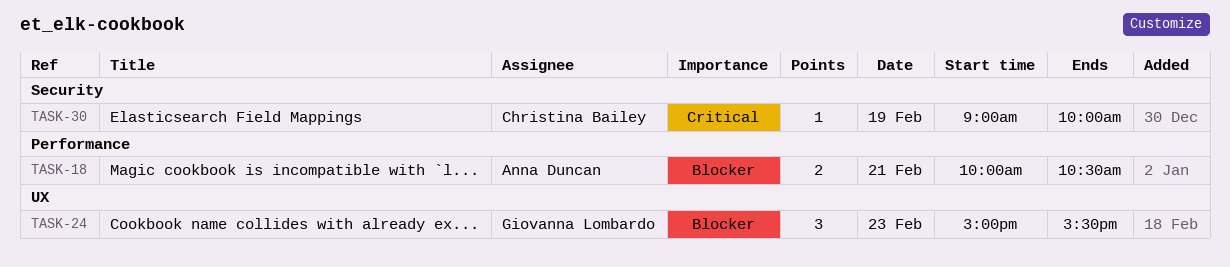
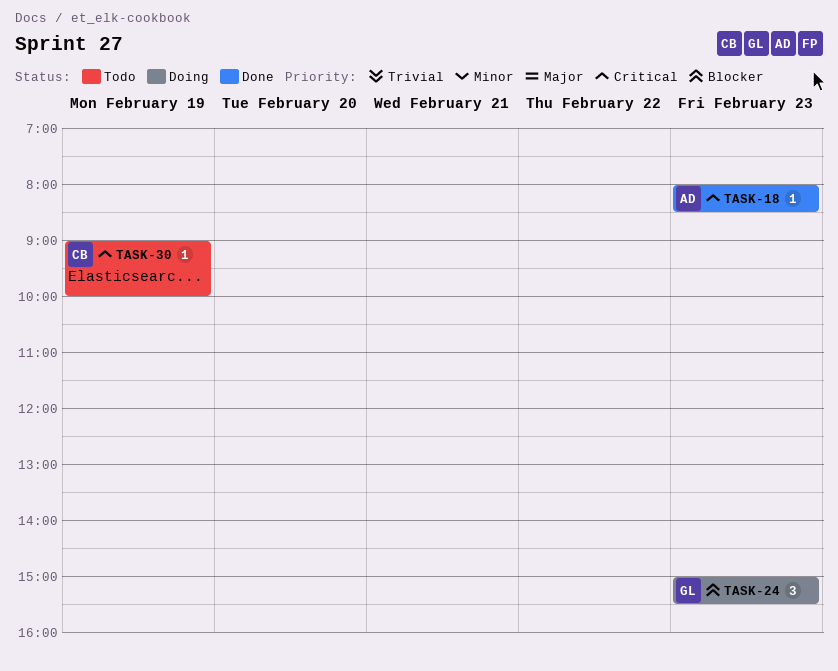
TASK-18, priority: Blocker -> Critical
TASK-18, estimate: 2 -> 1
TASK-18, day: Feb 21 -> Feb 23
TASK-18, begins: 10:00 -> 08:00
TASK-18, ends: 10:30 -> 08:30

